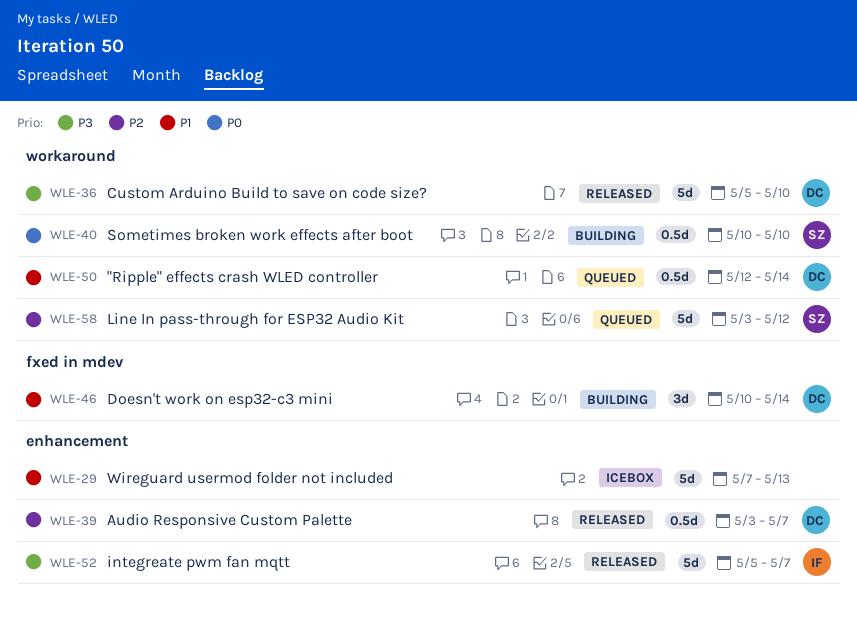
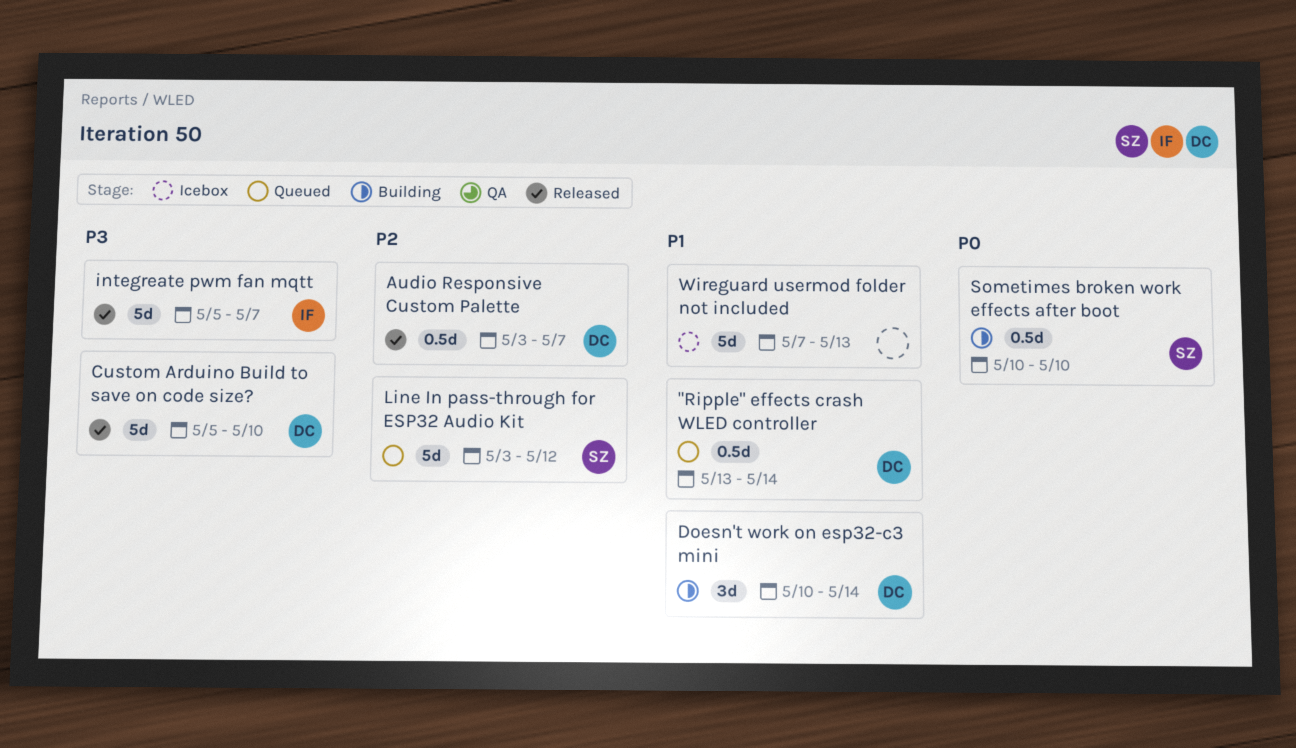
"Ripple" effects crash WLED controller, start: May 12 -> May 13

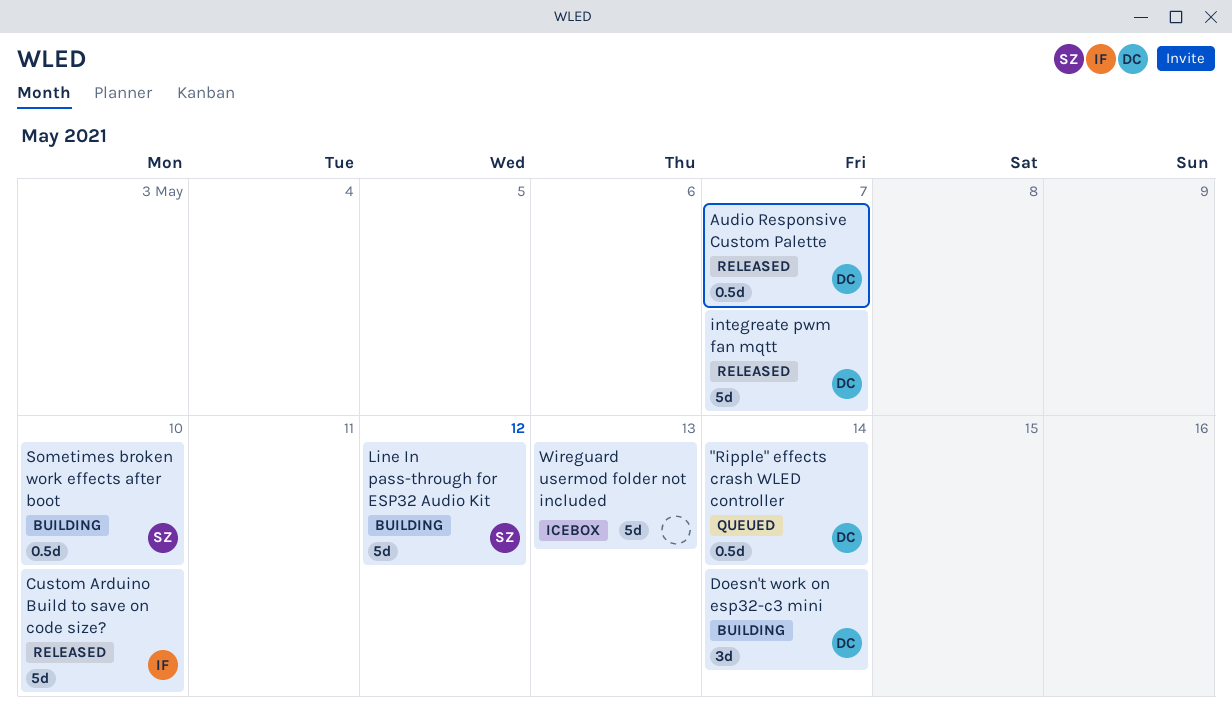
Custom Arduino Build to save on code size?, owner: DC -> IF
integreate pwm fan mqtt, owner: IF -> DC
Line In pass-through for ESP32 Audio Kit, status: Queued -> Building

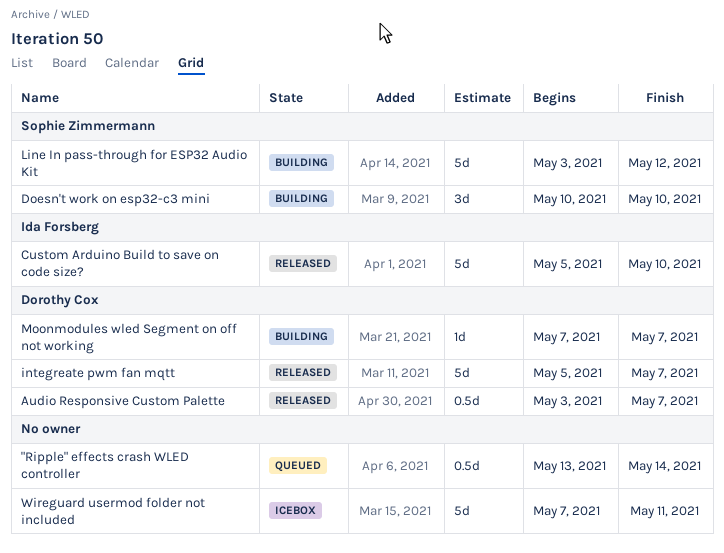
"Ripple" effects crash WLED controller, owner: Dorothy Cox -> none
Doesn't work on esp32-c3 mini, owner: Dorothy Cox -> Sophie Zimmermann
Doesn't work on esp32-c3 mini, due: May 14 -> May 10
Moonmodules wled Segment on off not working: none -> present
Sometimes broken work effects after boot: present -> none
Wireguard usermod folder not included, due: May 13 -> May 11

